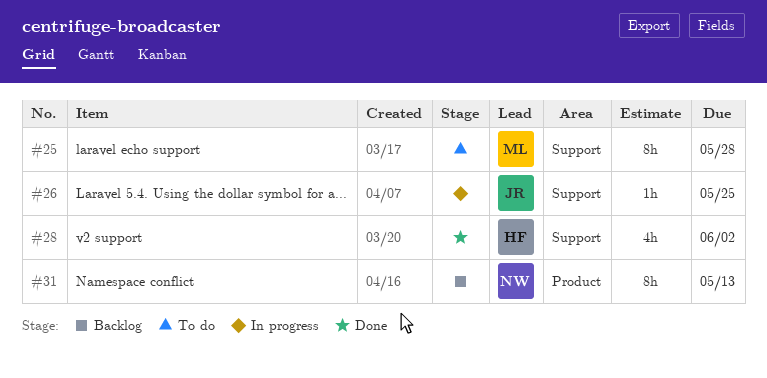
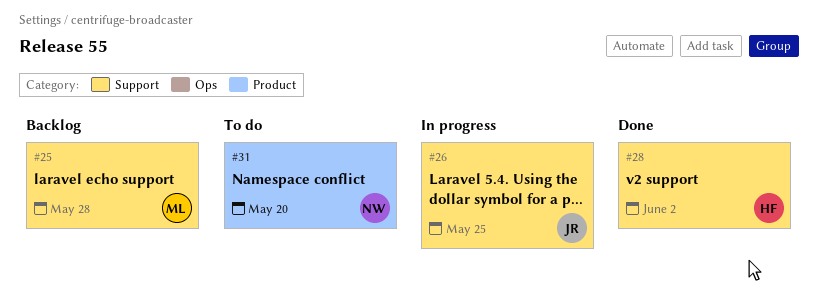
#25, status: To do -> Backlog
#31, status: Backlog -> To do
#31, due: May 13 -> May 20

